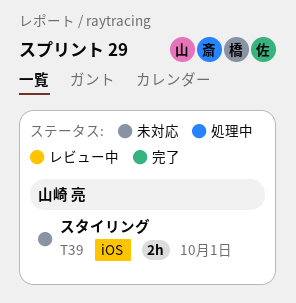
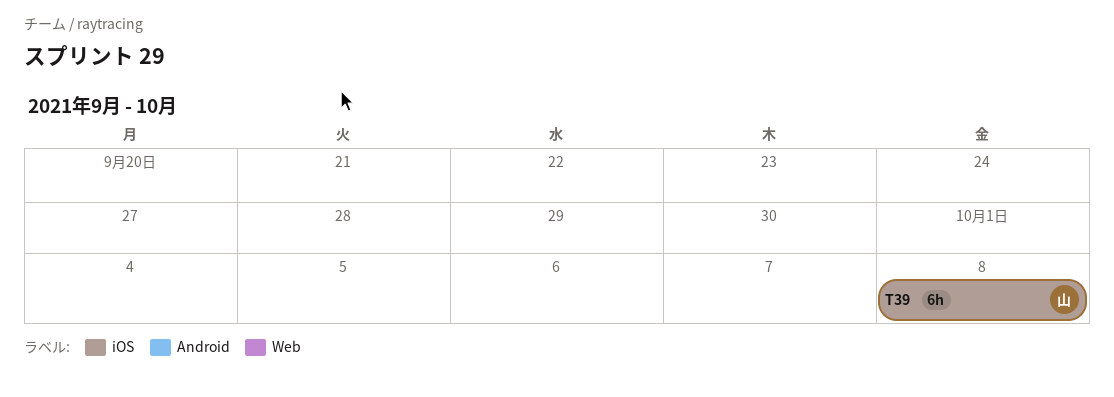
T39, estimate: 2h -> 6h
T39, due: Oct 1 -> Oct 8

